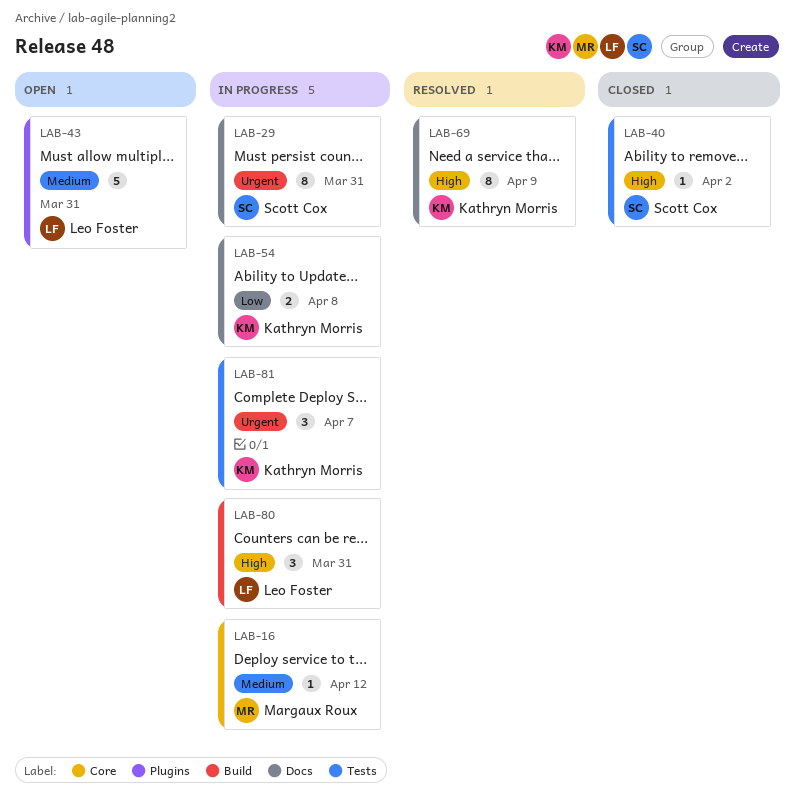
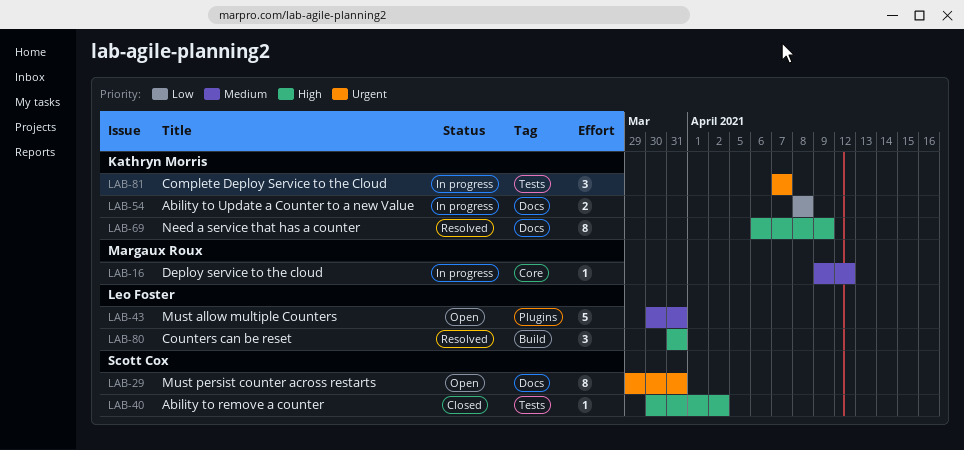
LAB-29, status: In progress -> Open
LAB-80, status: In progress -> Resolved

